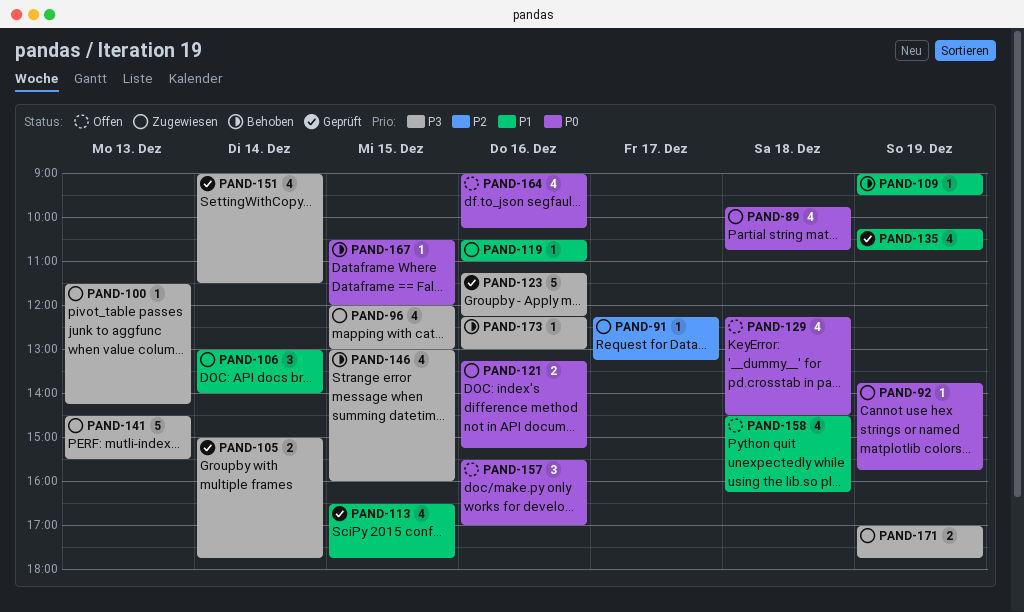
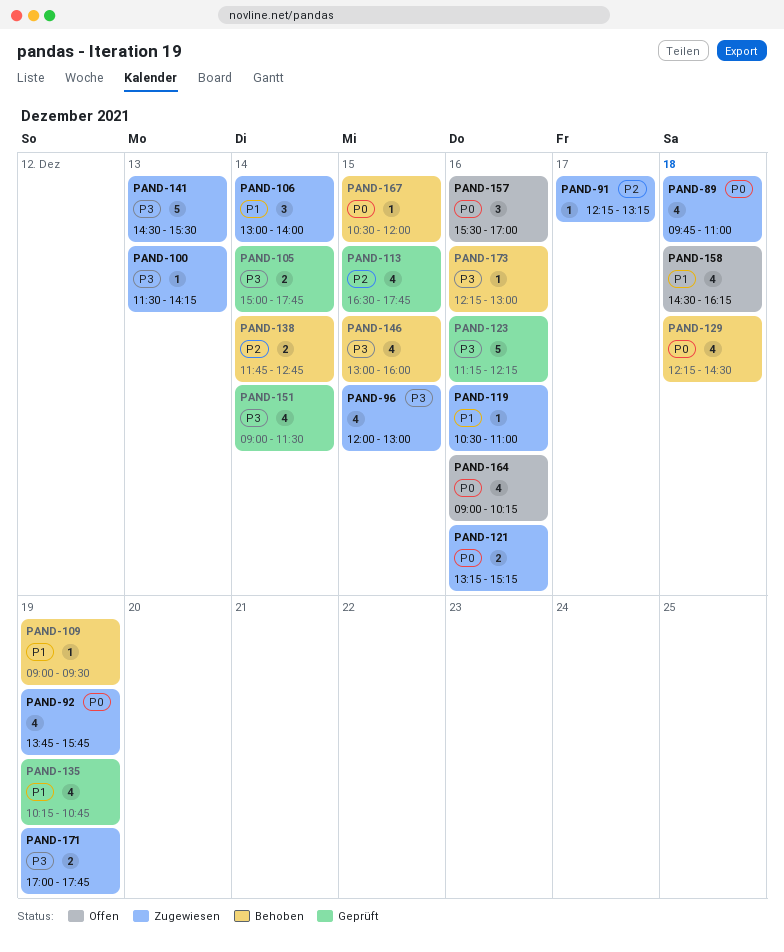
PAND-89, ends: 10:45 -> 11:00
PAND-92, estimate: 1 -> 4
PAND-113, priority: P1 -> P2
PAND-129, status: Offen -> Behoben
PAND-138: none -> present

